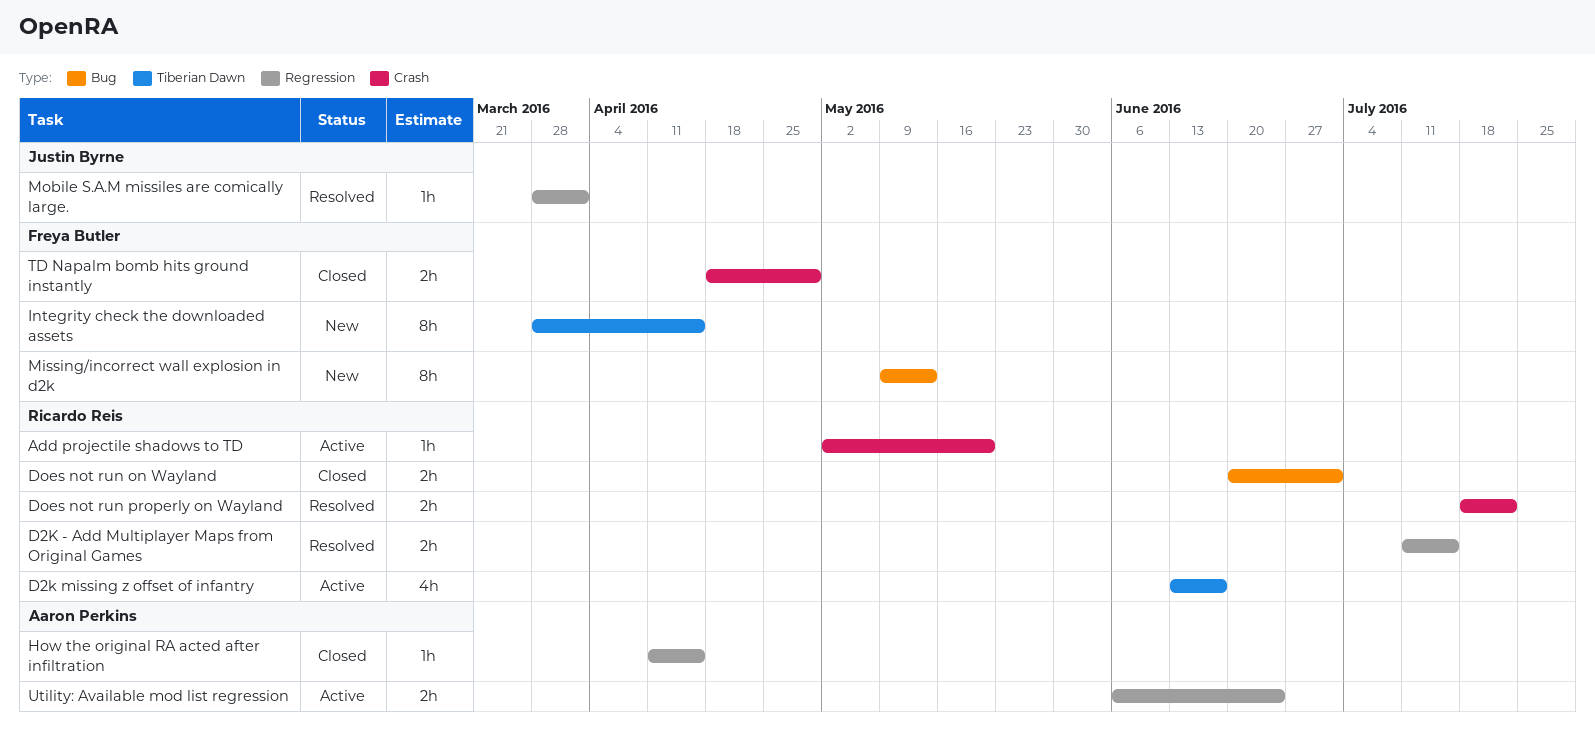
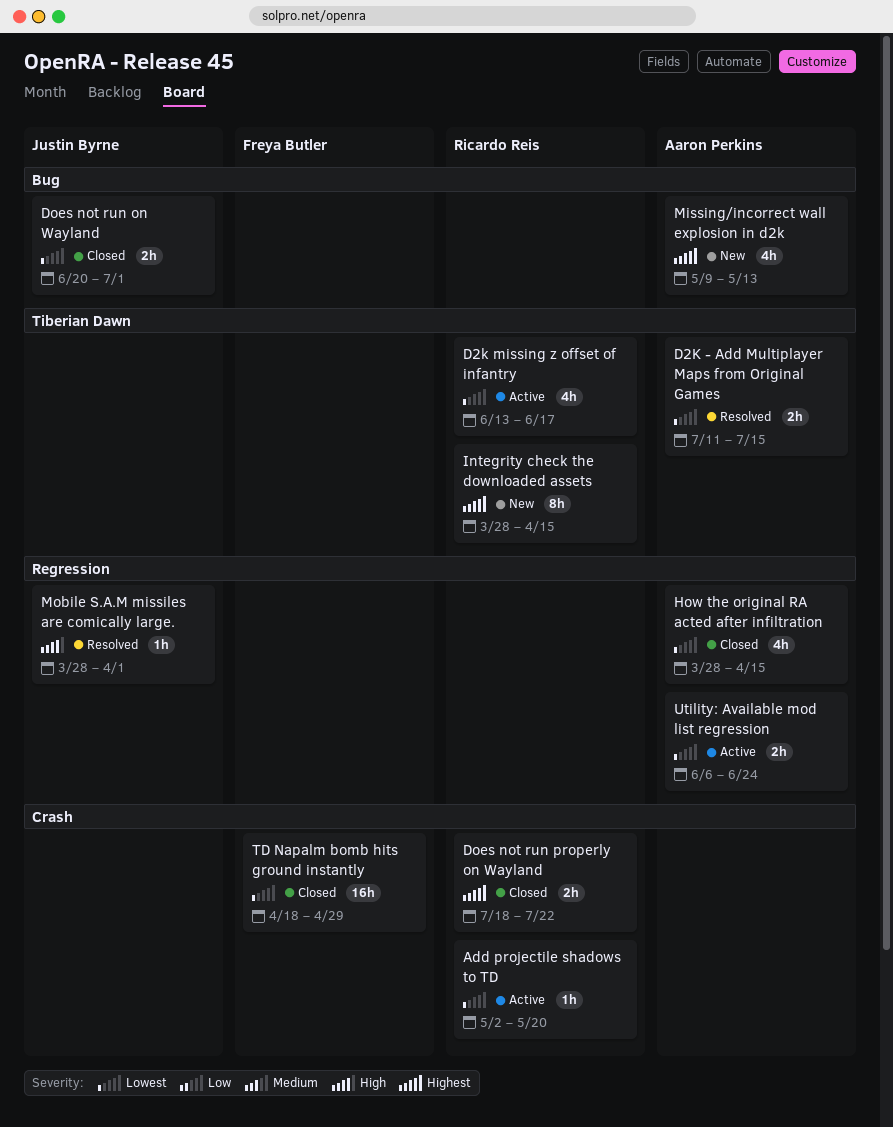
D2K - Add Multiplayer Maps from Original Games, owner: Ricardo Reis -> Aaron Perkins
D2K - Add Multiplayer Maps from Original Games, label: Regression -> Tiberian Dawn
Does not run on Wayland, owner: Ricardo Reis -> Justin Byrne
Does not run properly on Wayland, status: Resolved -> Closed
How the original RA acted after infiltration, estimate: 1h -> 4h
How the original RA acted after infiltration, start: Apr 11 -> Mar 28
Integrity check the downloaded assets, owner: Freya Butler -> Ricardo Reis
Missing/incorrect wall explosion in d2k, owner: Freya Butler -> Aaron Perkins
Missing/incorrect wall explosion in d2k, estimate: 8h -> 4h
TD Napalm bomb hits ground instantly, estimate: 2h -> 16h

